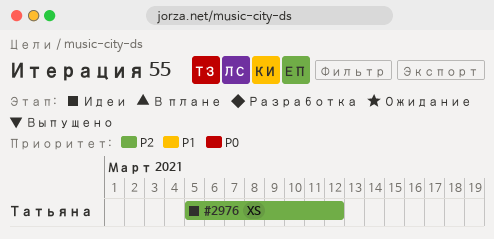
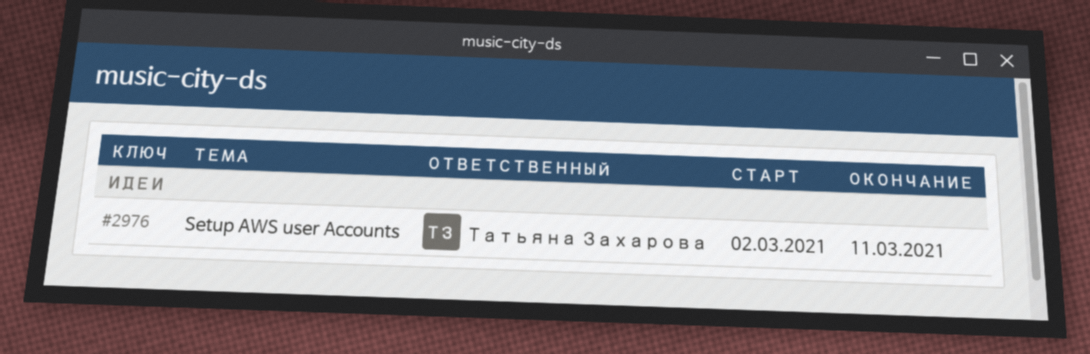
#2976, start: Mar 5 -> Mar 2
#2976, due: Mar 12 -> Mar 11

